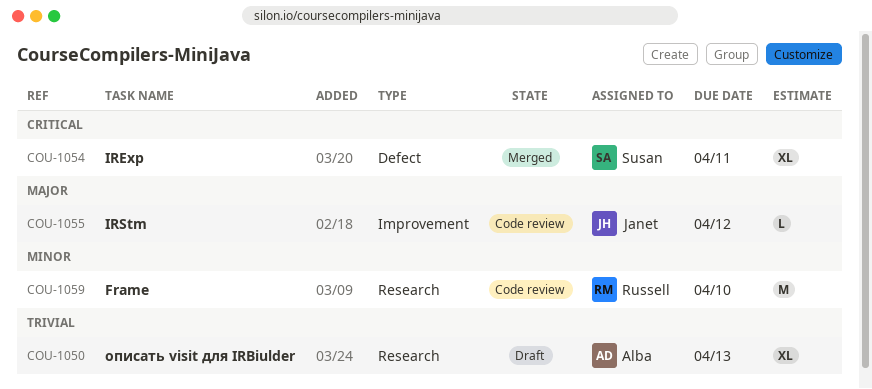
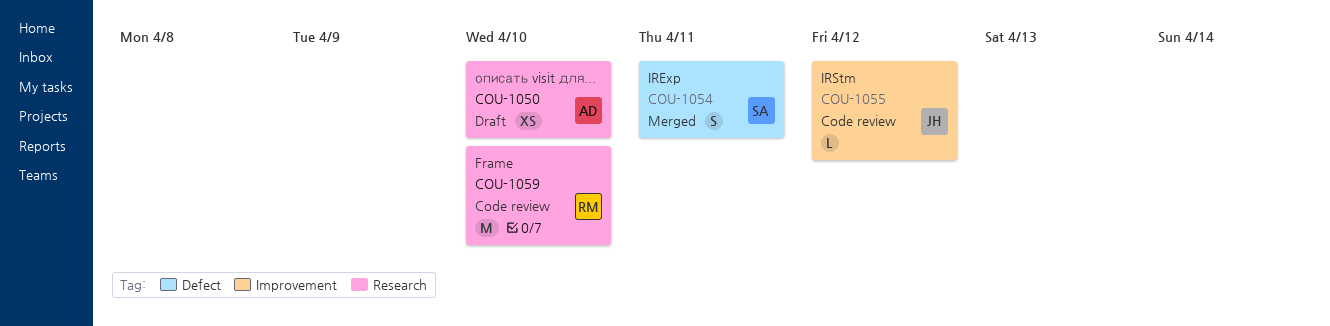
COU-1050, estimate: XL -> XS
COU-1050, due: Apr 13 -> Apr 10
COU-1054, estimate: XL -> S

